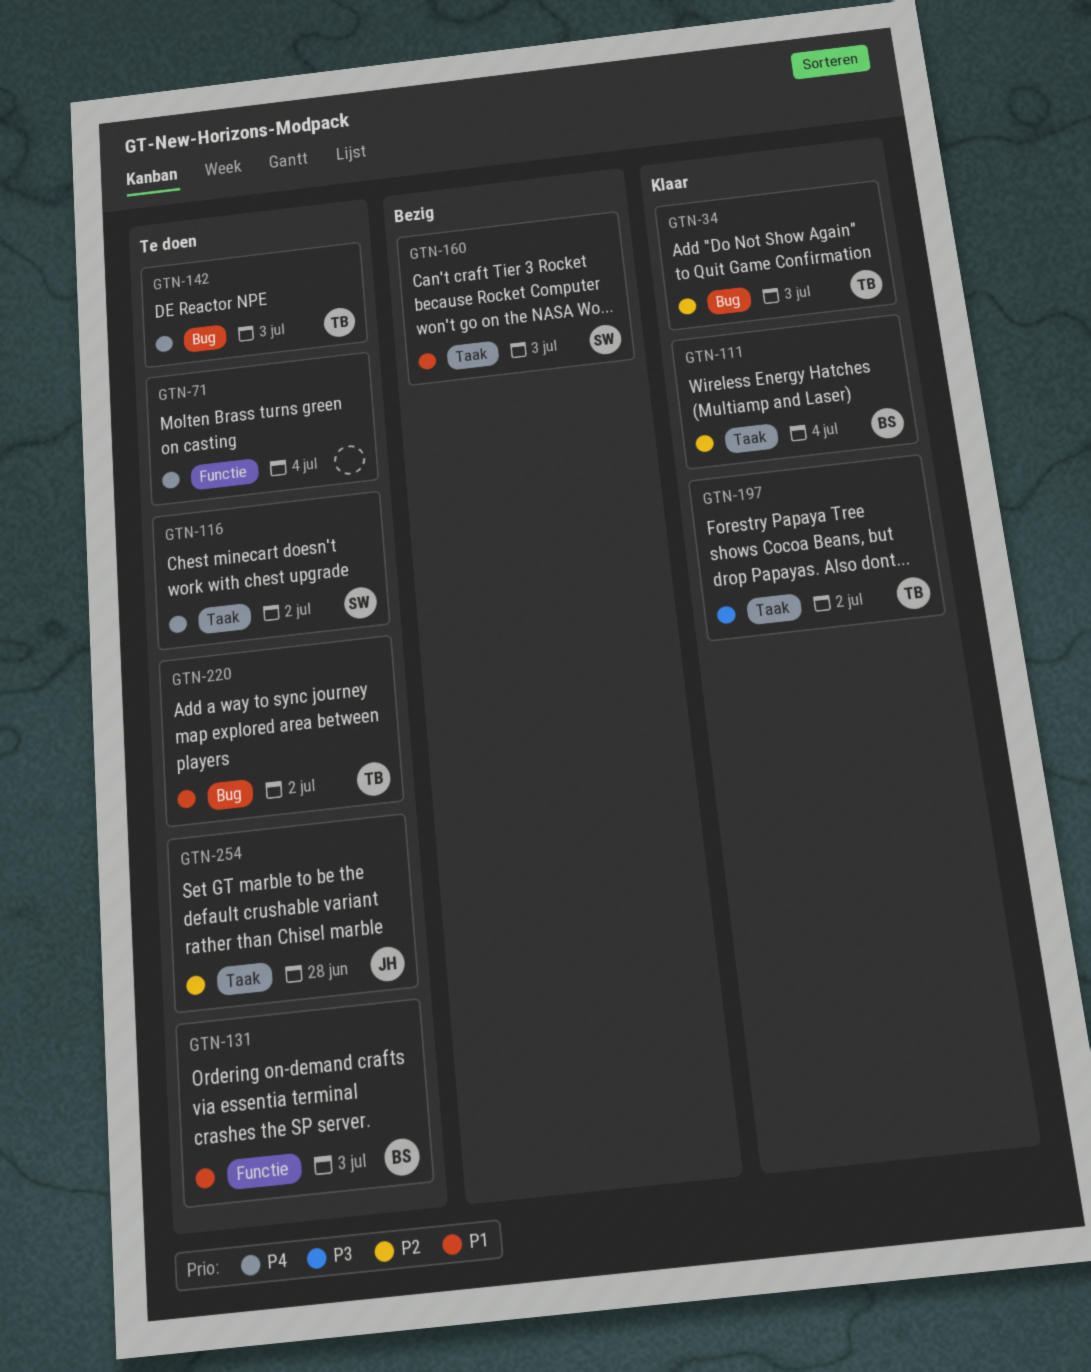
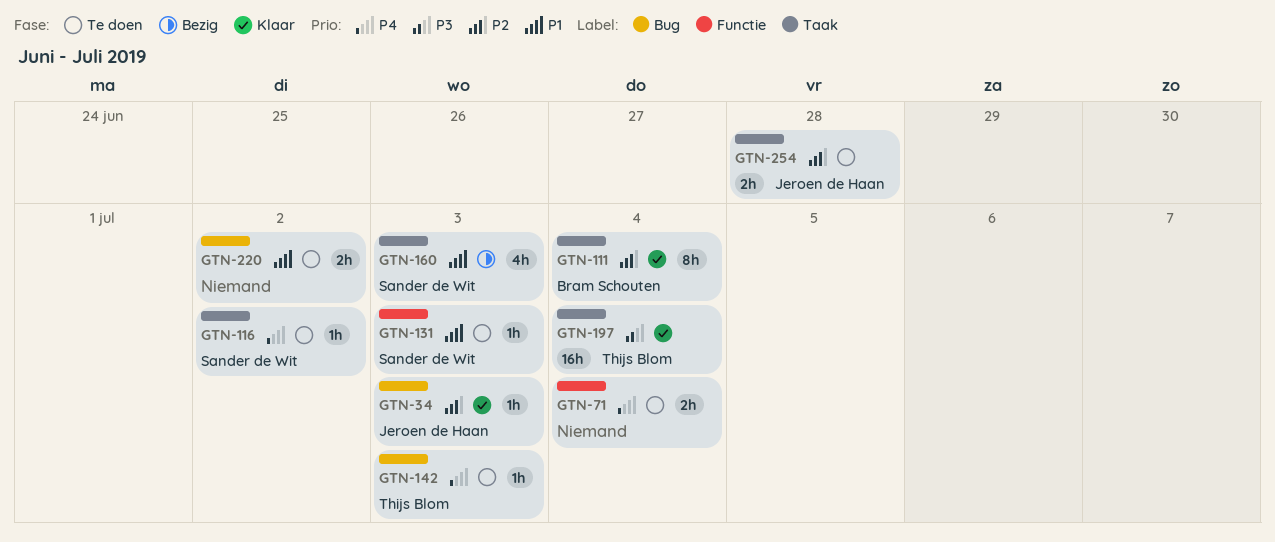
GTN-34, owner: Thijs Blom -> Jeroen de Haan
GTN-131, owner: Bram Schouten -> Sander de Wit
GTN-197, due: Jul 2 -> Jul 4
GTN-220, owner: Thijs Blom -> none

